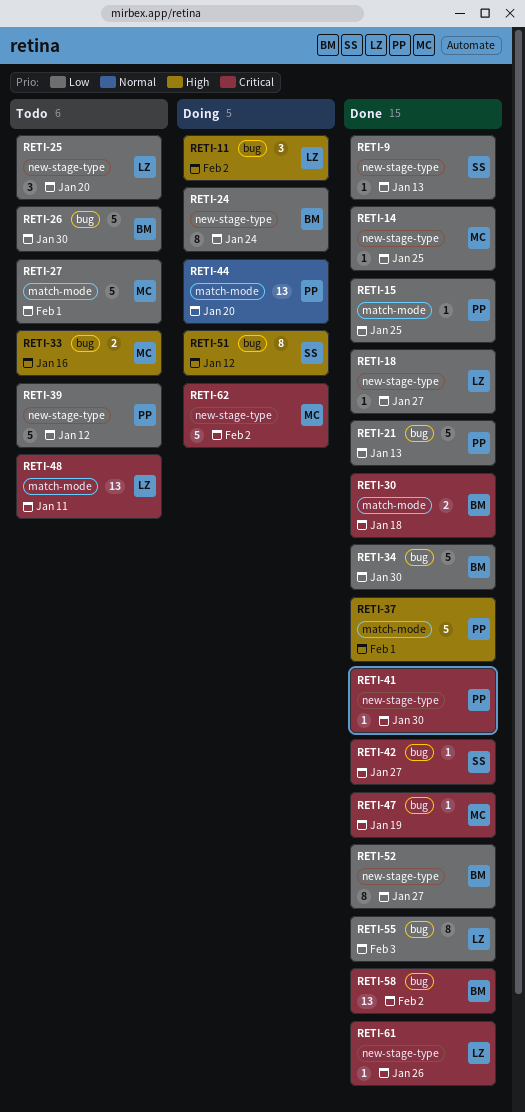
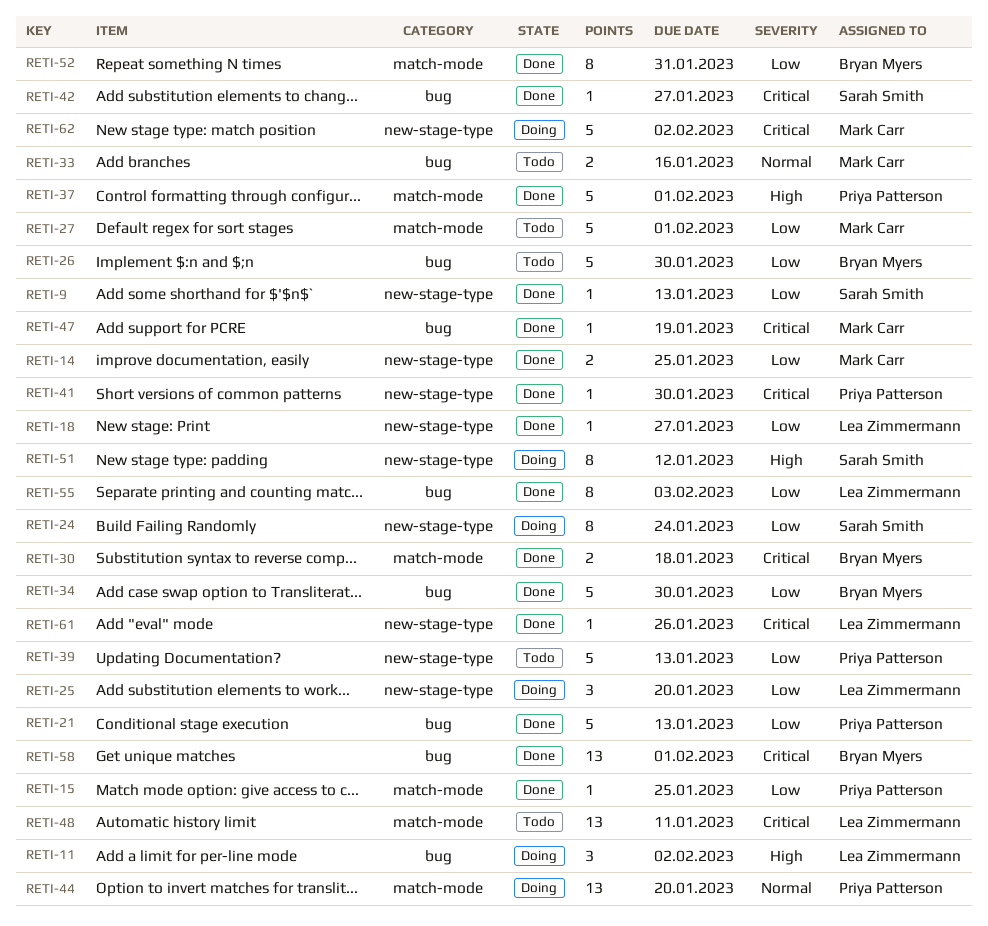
RETI-14, estimate: 1 -> 2
RETI-24, owner: Bryan Myers -> Sarah Smith
RETI-25, status: Todo -> Doing
RETI-33, priority: High -> Normal
RETI-39, due: Jan 12 -> Jan 13
RETI-51, label: bug -> new-stage-type
RETI-52, label: new-stage-type -> match-mode
RETI-52, due: Jan 27 -> Jan 31
RETI-58, due: Feb 2 -> Feb 1

